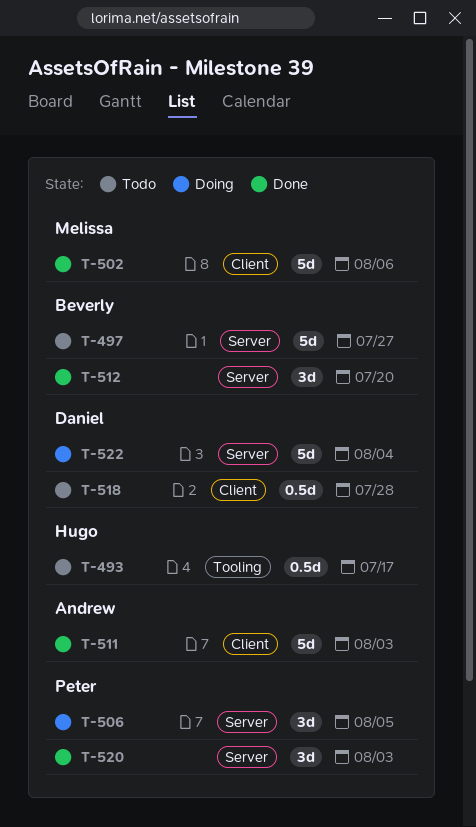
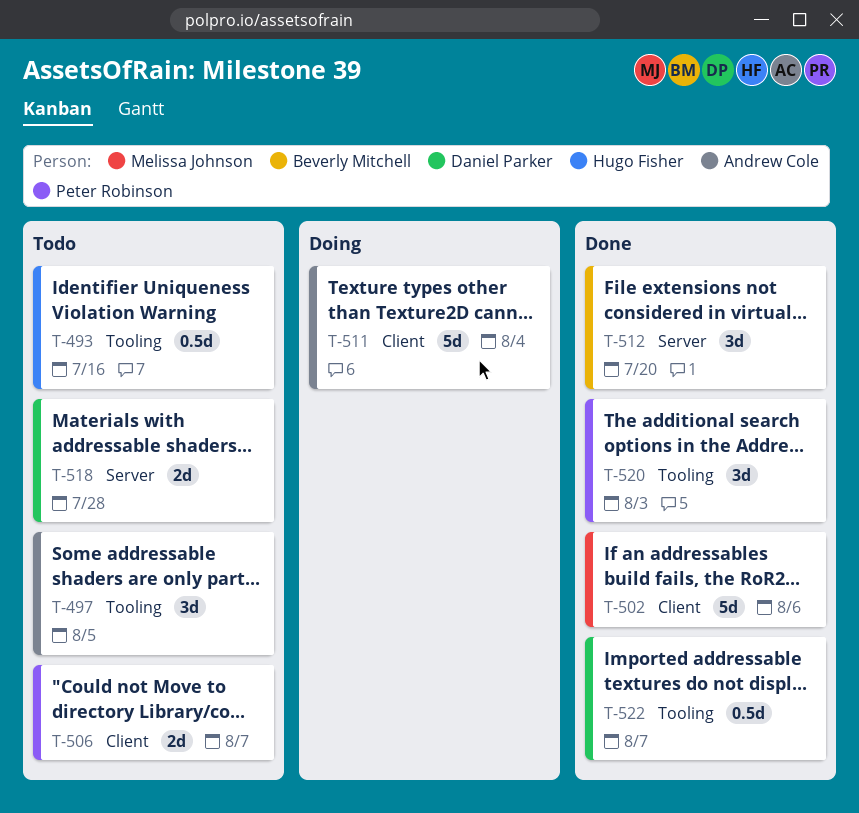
T-493, due: Jul 17 -> Jul 16
T-497, owner: Beverly Mitchell -> Andrew Cole
T-497, label: Server -> Tooling
T-497, estimate: 5d -> 3d
T-497, due: Jul 27 -> Aug 5
T-506, status: Doing -> Todo
T-506, label: Server -> Client
T-506, estimate: 3d -> 2d
T-506, due: Aug 5 -> Aug 7
T-511, status: Done -> Doing
T-511, due: Aug 3 -> Aug 4
T-518, label: Client -> Server
T-518, estimate: 0.5d -> 2d
T-520, label: Server -> Tooling
T-522, status: Doing -> Done
T-522, label: Server -> Tooling
T-522, estimate: 5d -> 0.5d
T-522, due: Aug 4 -> Aug 7

